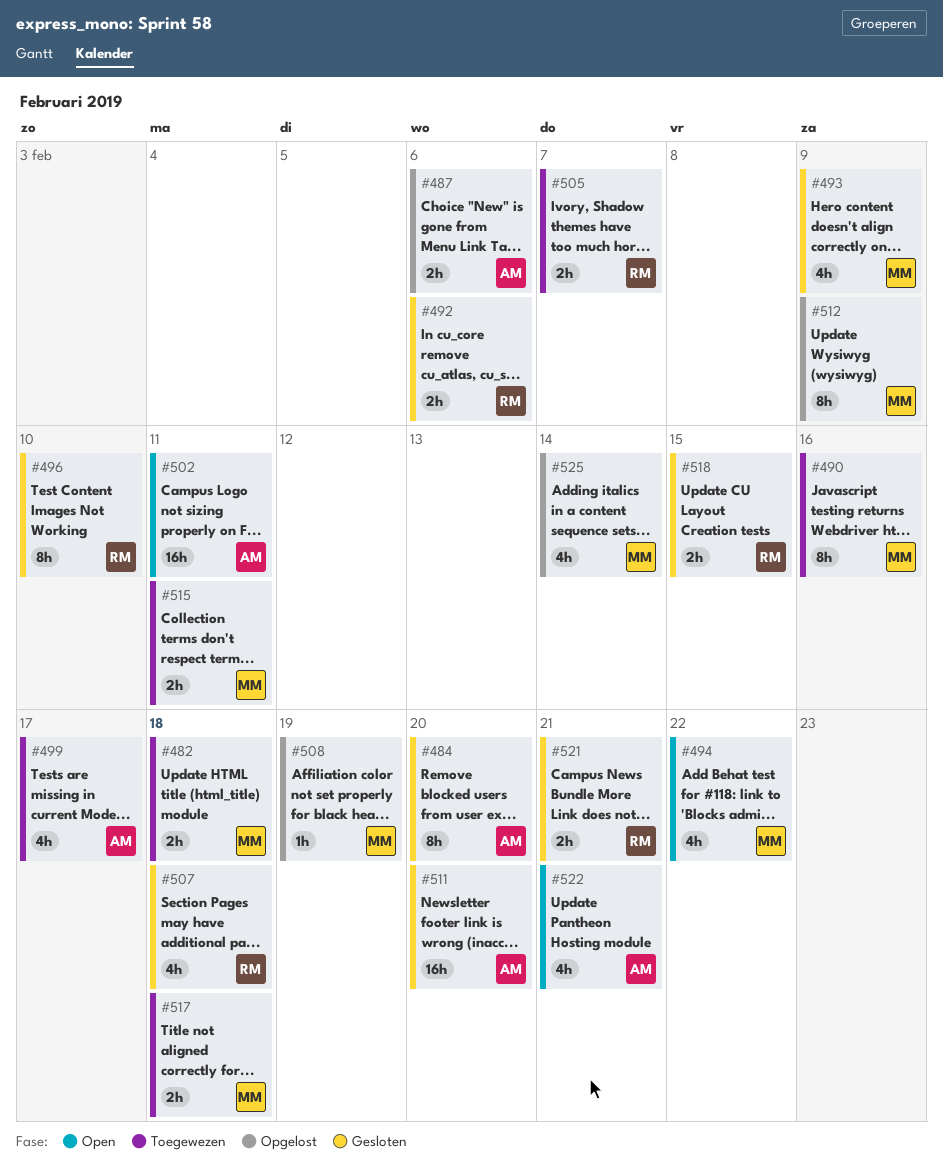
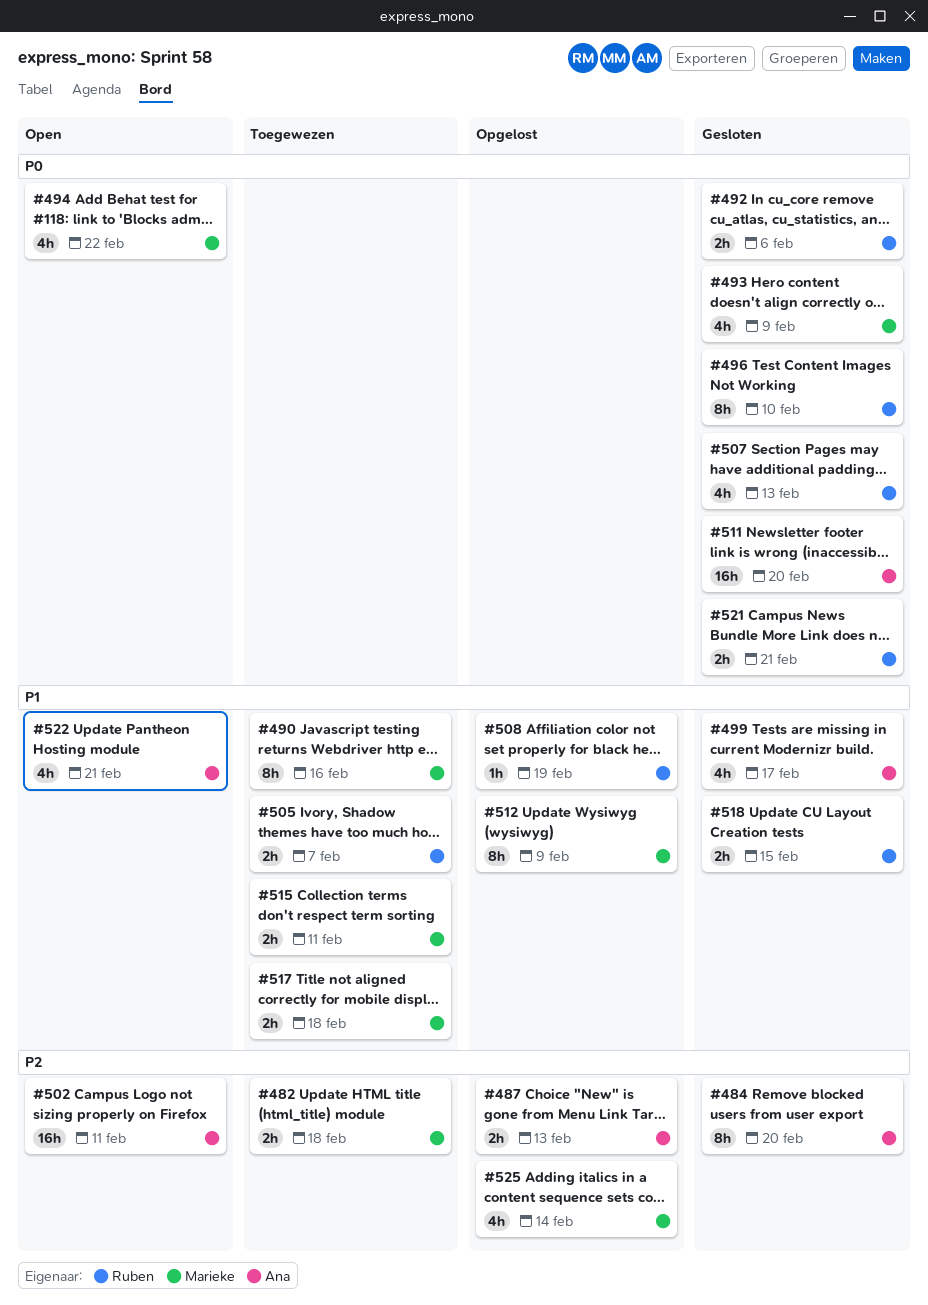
#487, due: Feb 6 -> Feb 13
#499, status: Toegewezen -> Gesloten
#507, due: Feb 18 -> Feb 13
#508, owner: Marieke -> Ruben

